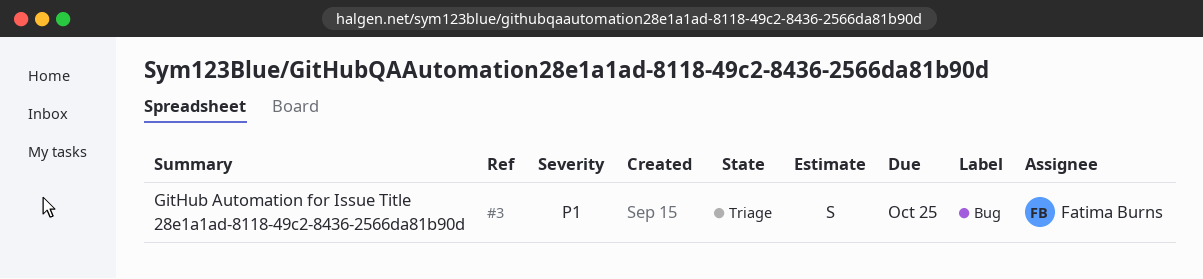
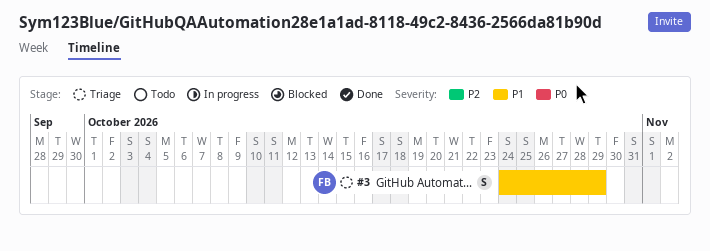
#3, due: Oct 25 -> Oct 29

